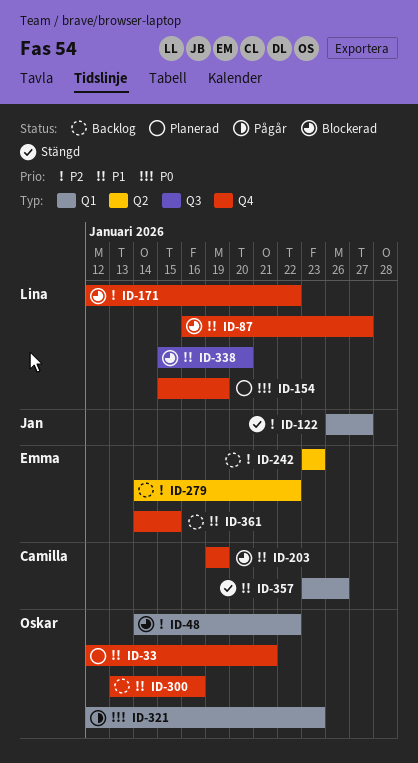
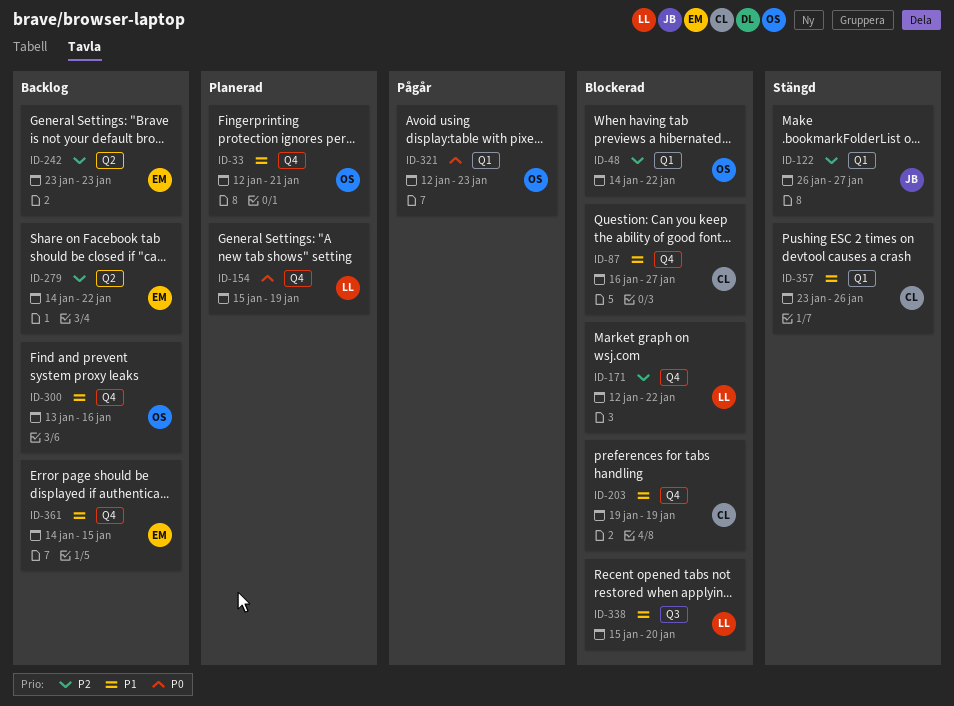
ID-87, owner: Lina -> Camilla

